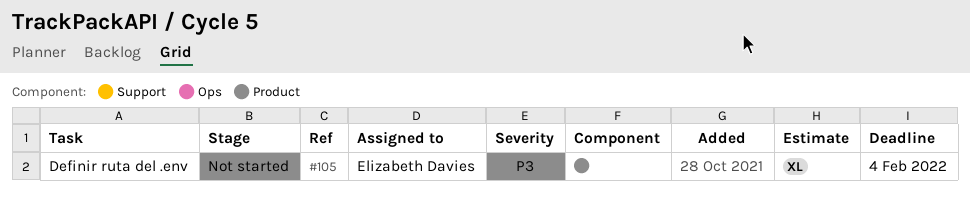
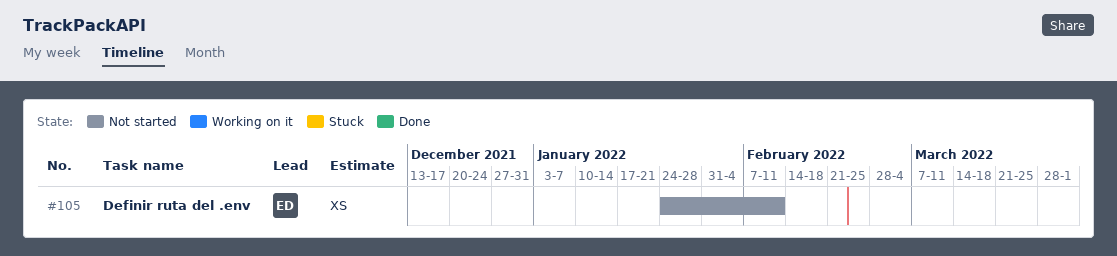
#105, estimate: XL -> XS
#105, due: Feb 4 -> Feb 11

